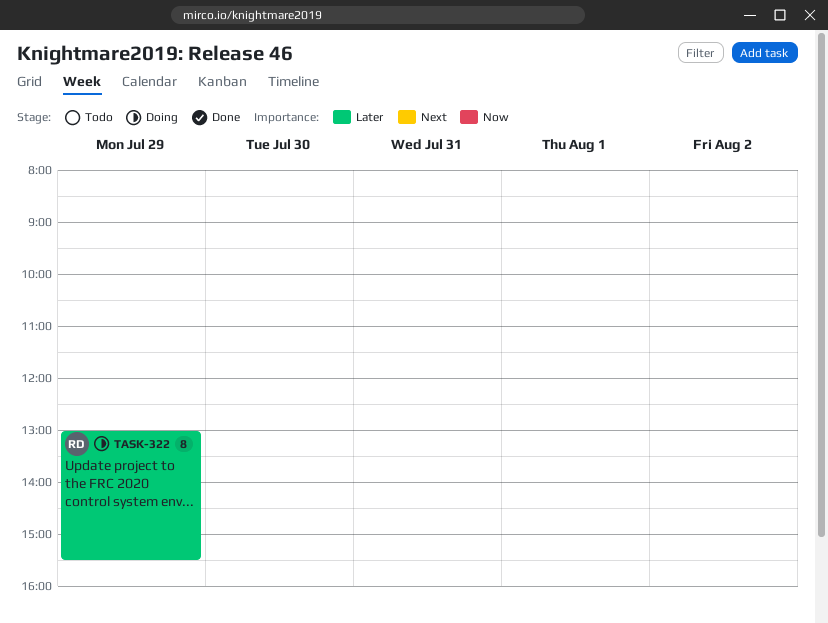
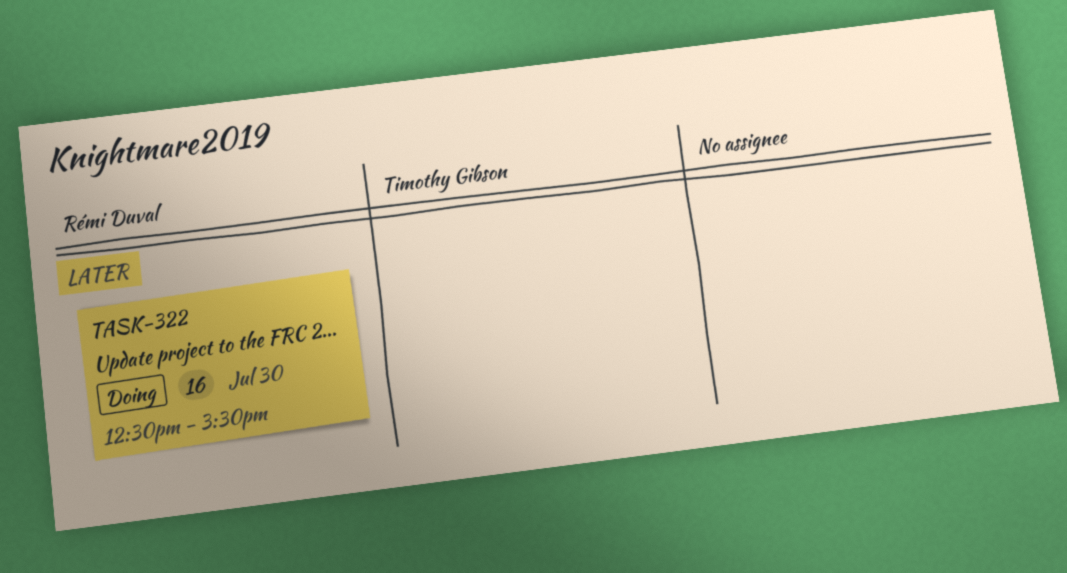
TASK-322, estimate: 8 -> 16
TASK-322, day: Jul 29 -> Jul 30
TASK-322, begins: 13:00 -> 12:30

